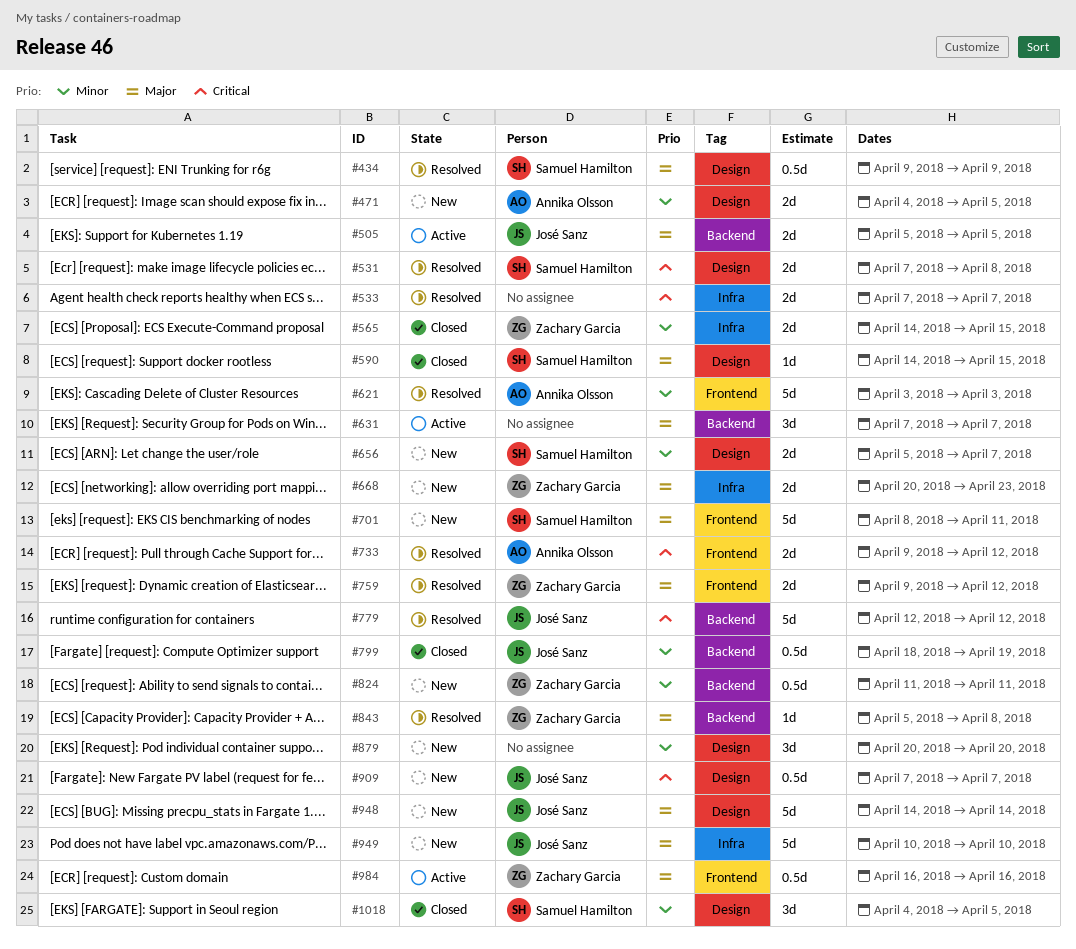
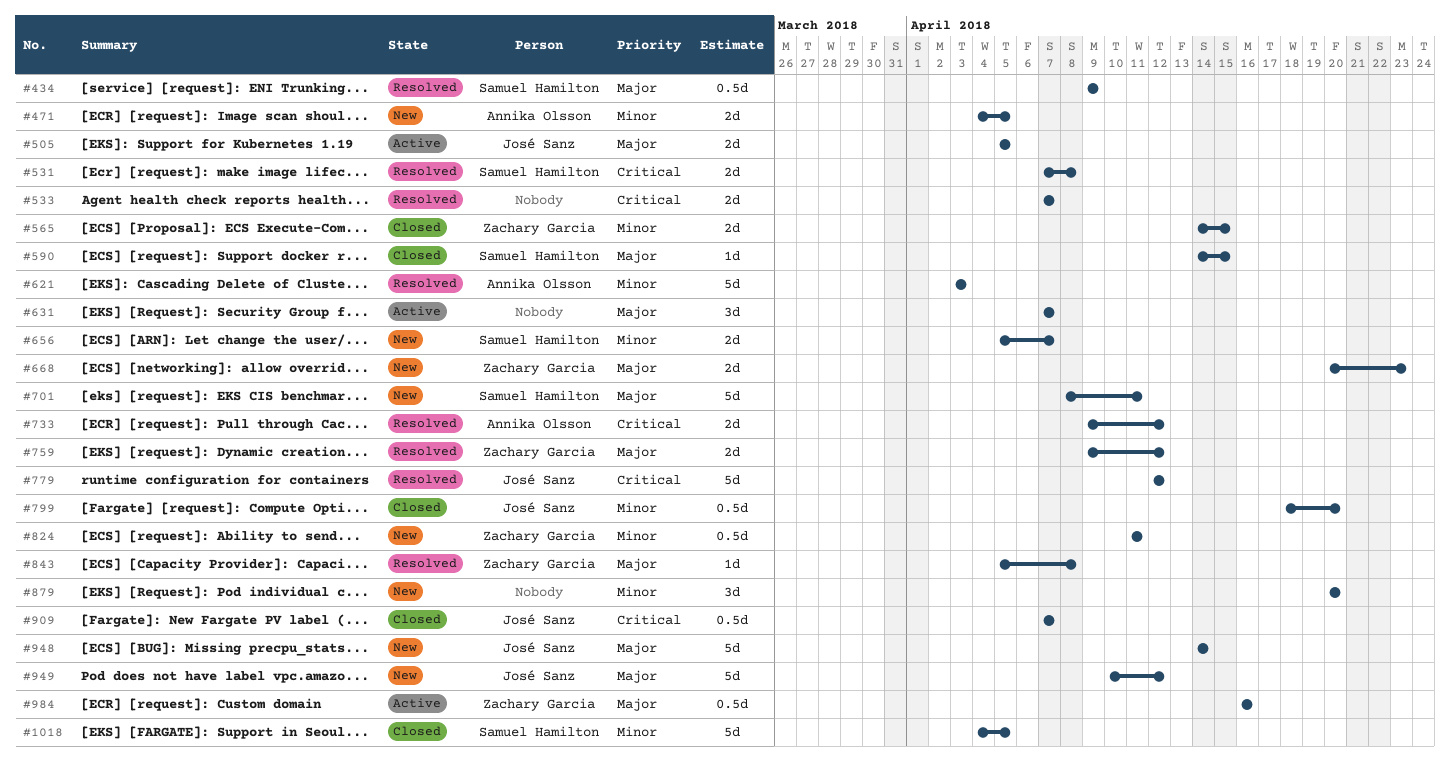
#799, due: Apr 19 -> Apr 20
#909, status: New -> Closed
#949, due: Apr 10 -> Apr 12
#1018, estimate: 3d -> 5d

